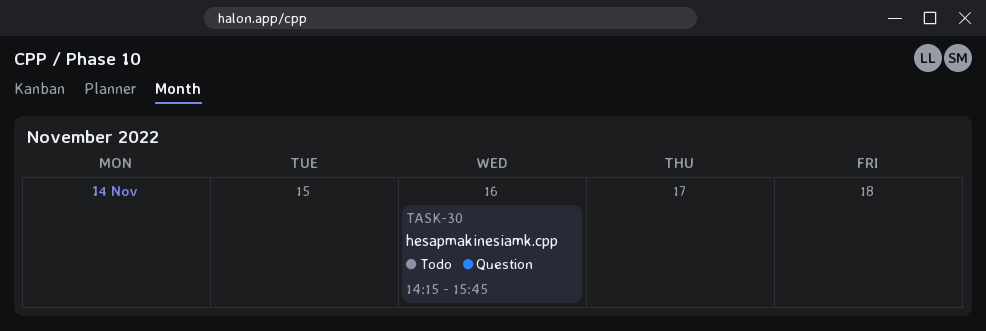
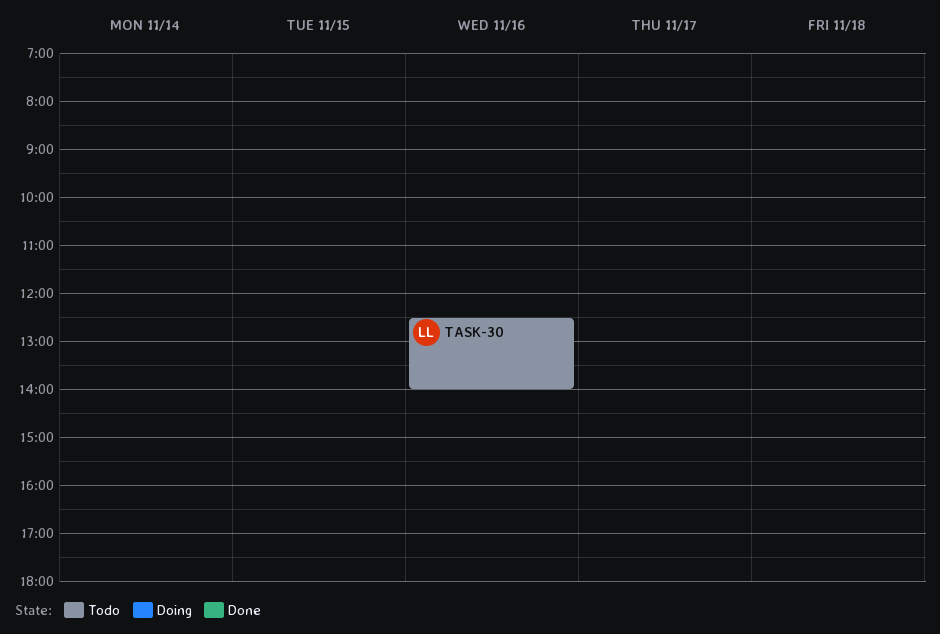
TASK-30, begins: 14:15 -> 12:30
TASK-30, ends: 15:45 -> 14:00

